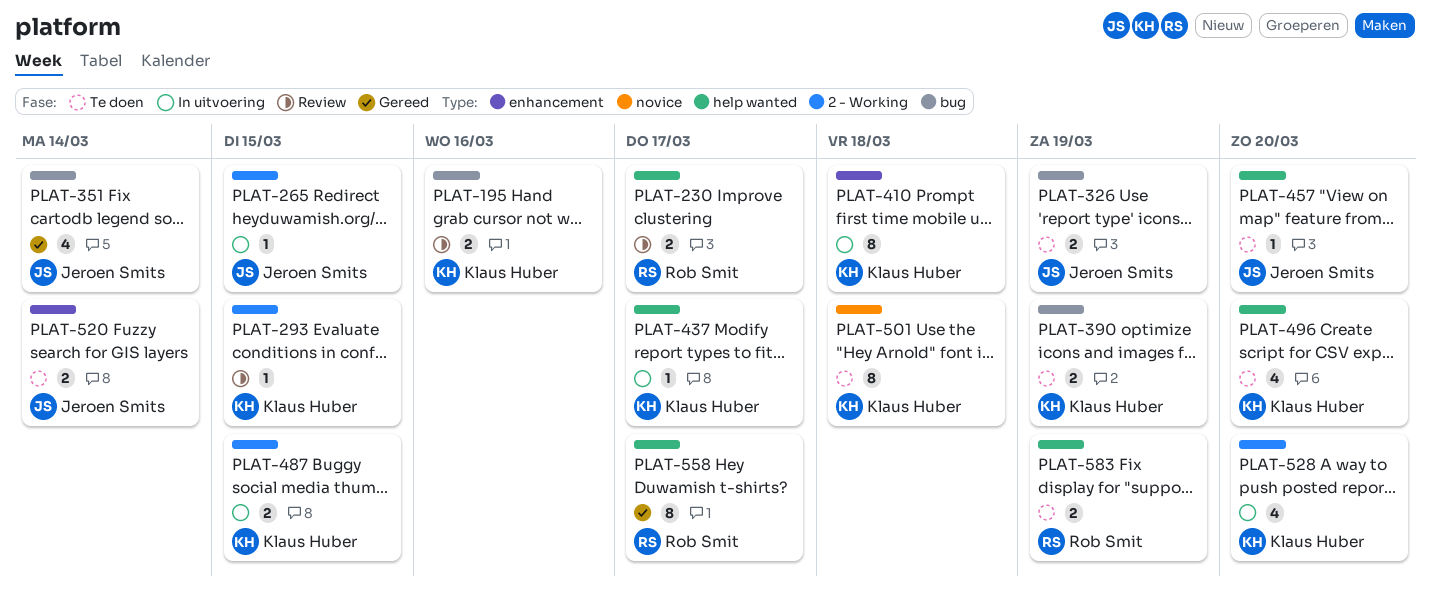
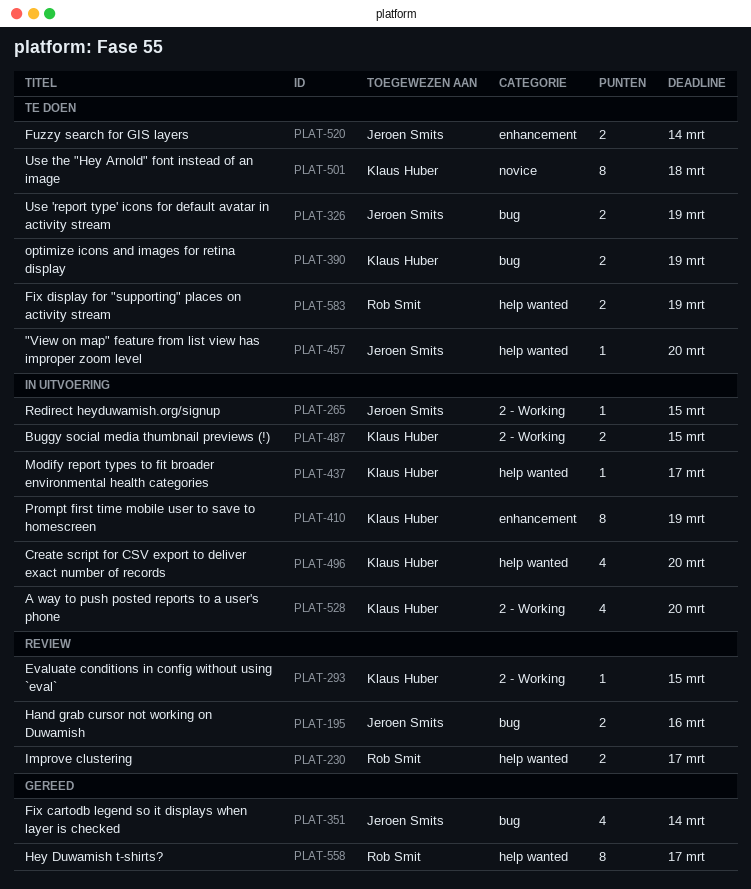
PLAT-195, owner: Klaus Huber -> Jeroen Smits
PLAT-410, due: Mar 18 -> Mar 19
PLAT-496, status: Te doen -> In uitvoering

